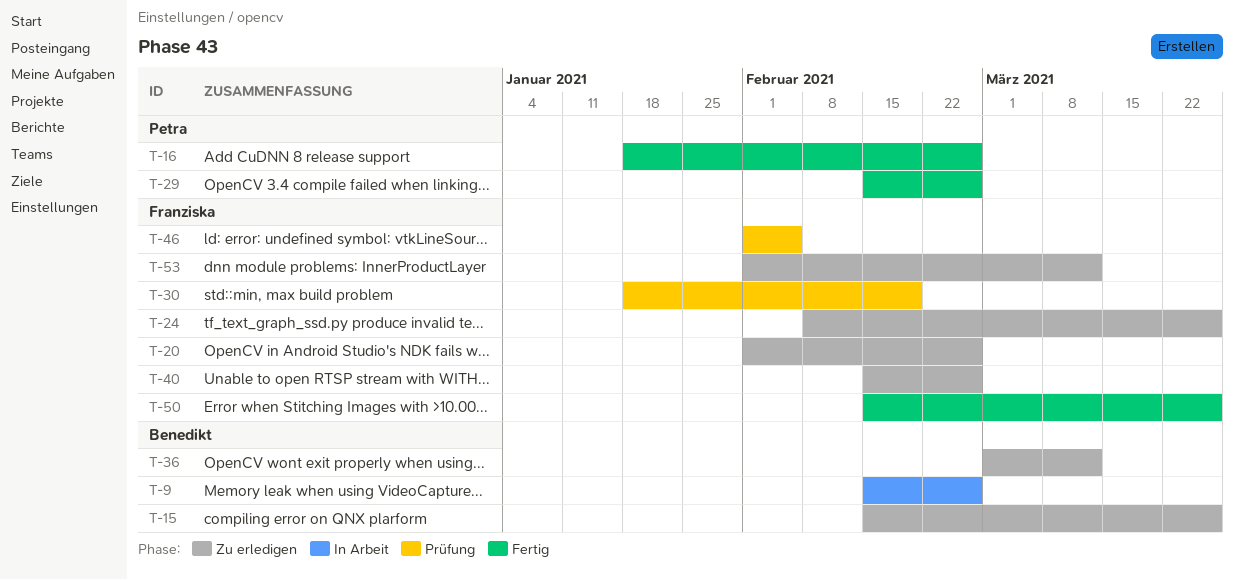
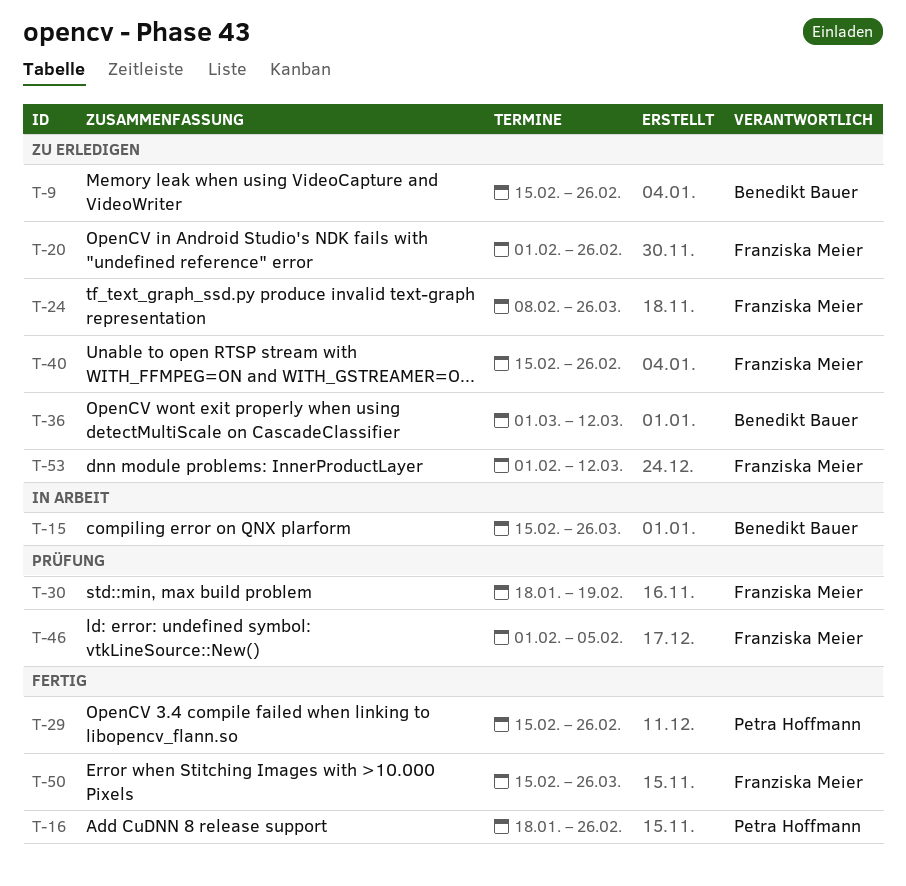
T-9, status: In Arbeit -> Zu erledigen
T-15, status: Zu erledigen -> In Arbeit

